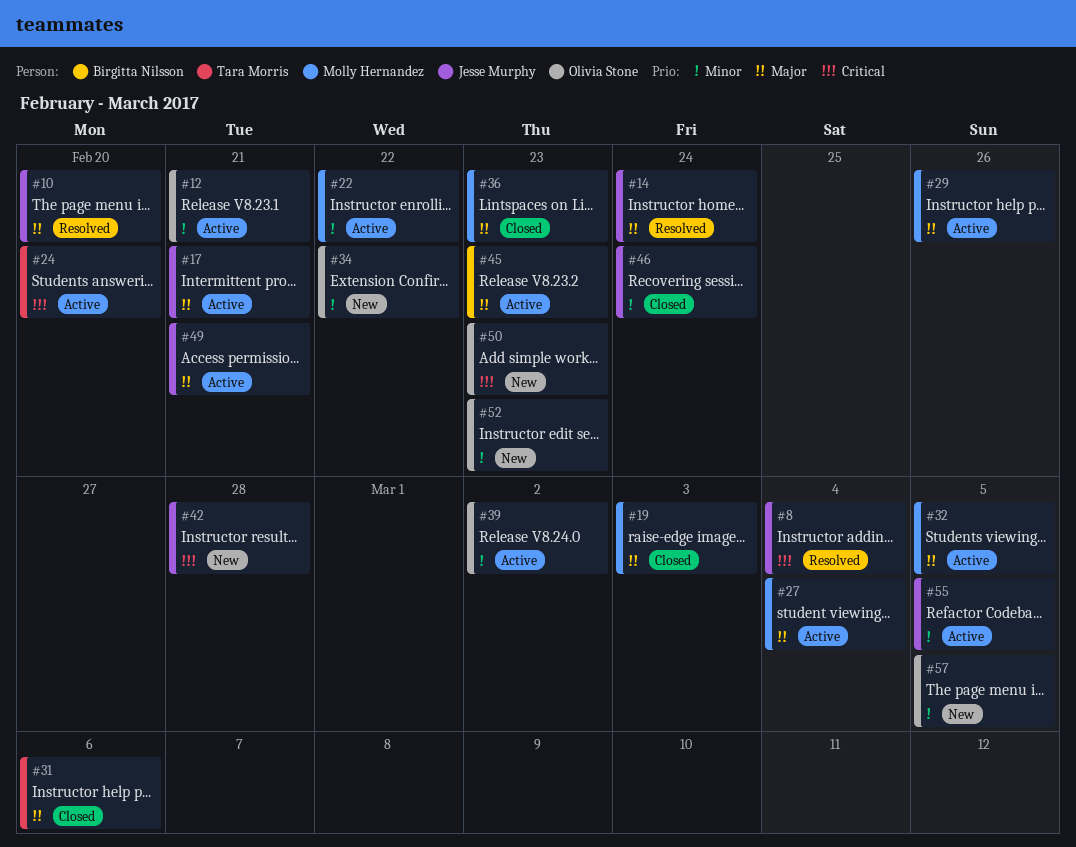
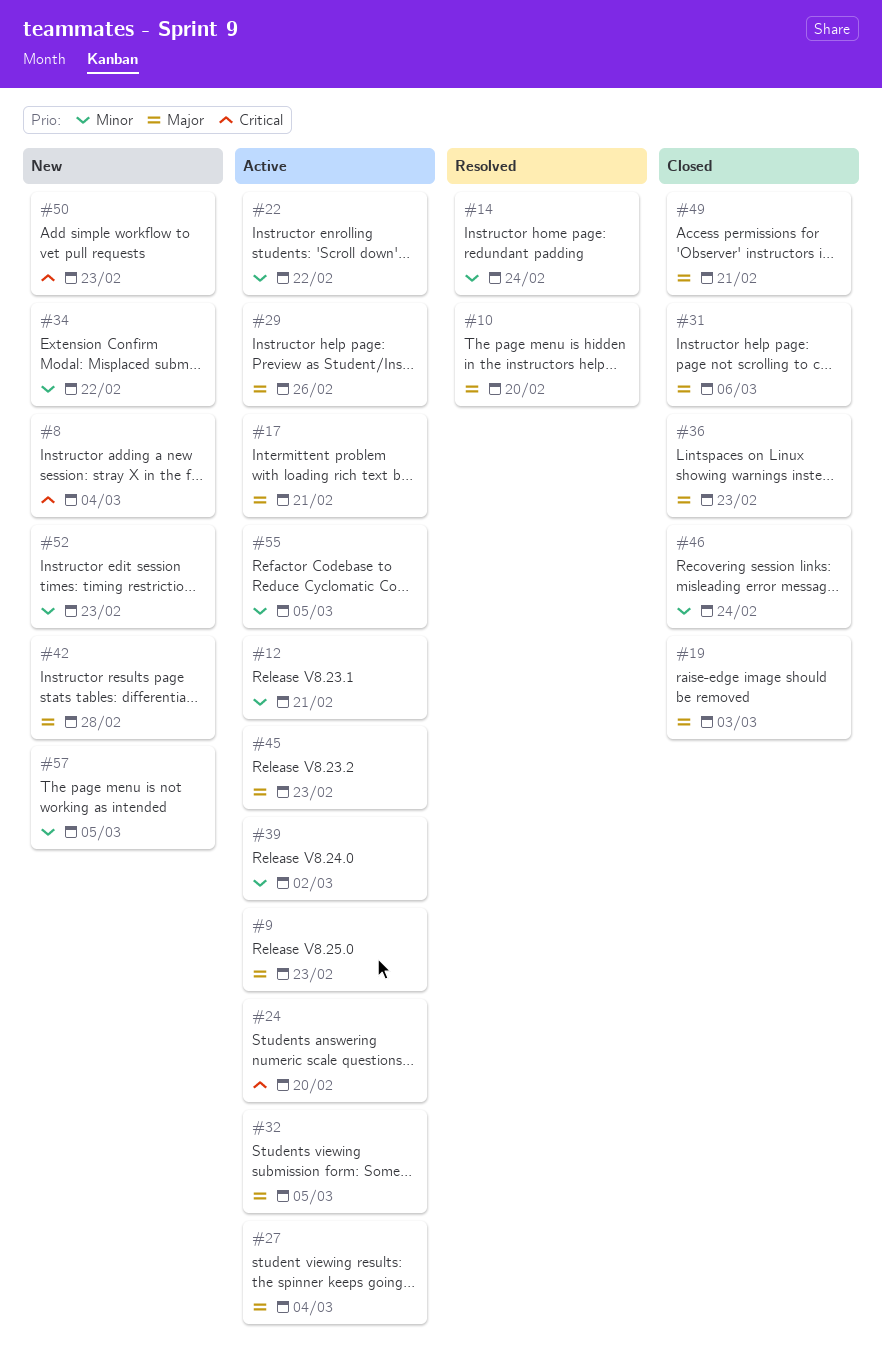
#8, status: Resolved -> New
#9: none -> present
#14, priority: Major -> Minor
#42, priority: Critical -> Major
#49, status: Active -> Closed

